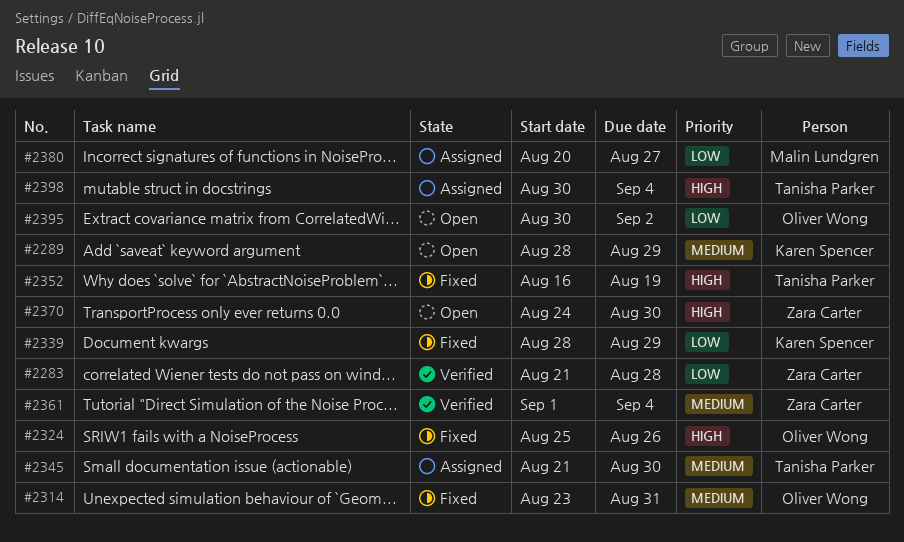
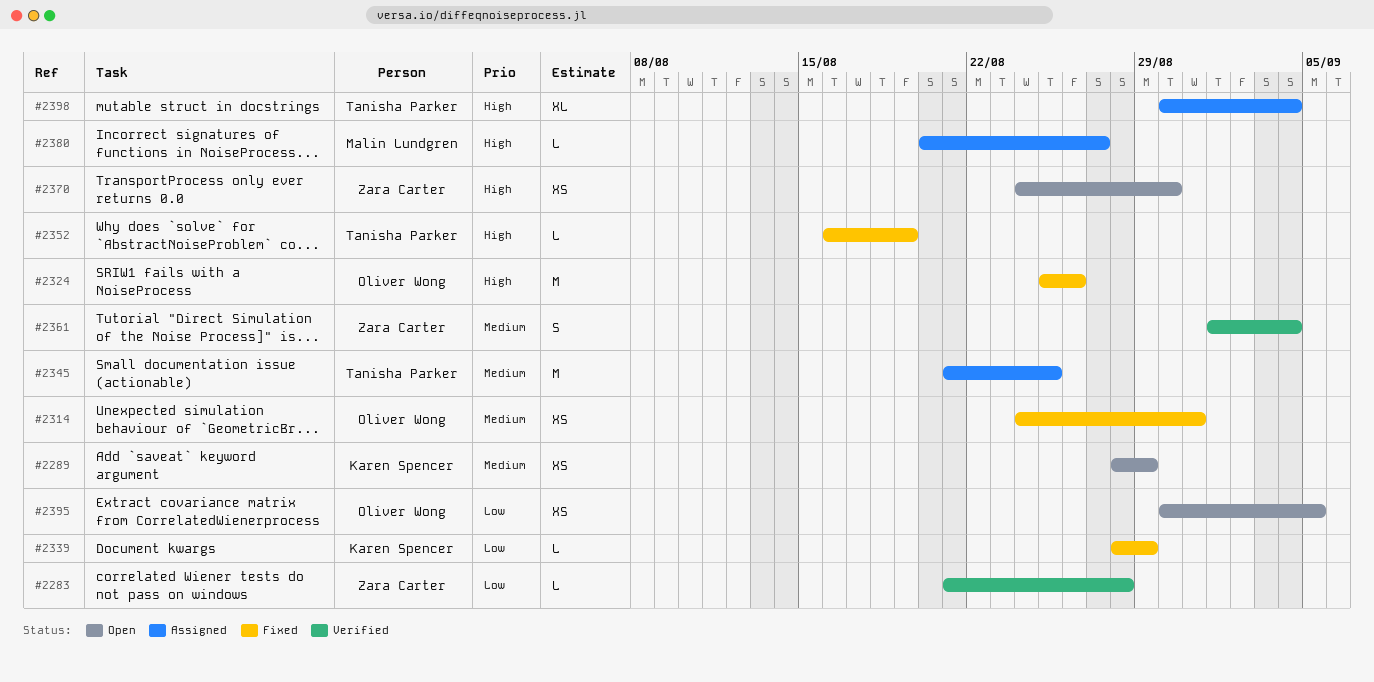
#2314, start: Aug 23 -> Aug 24
#2345, due: Aug 30 -> Aug 25
#2380, priority: Low -> High
#2395, due: Sep 2 -> Sep 5

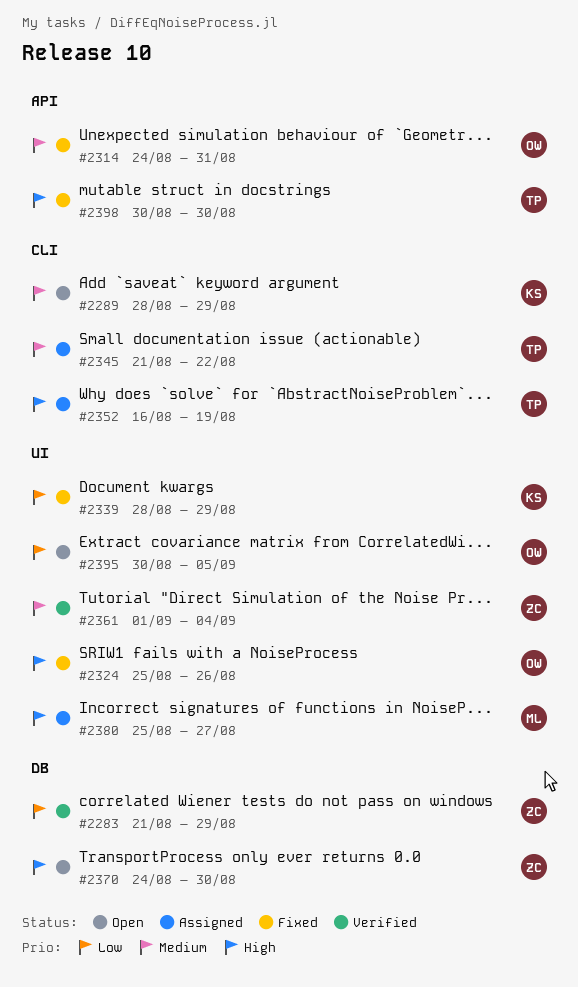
#2283, due: Aug 28 -> Aug 29
#2345, due: Aug 25 -> Aug 22
#2352, status: Fixed -> Assigned
#2380, start: Aug 20 -> Aug 25
#2398, status: Assigned -> Fixed
#2398, due: Sep 4 -> Aug 30

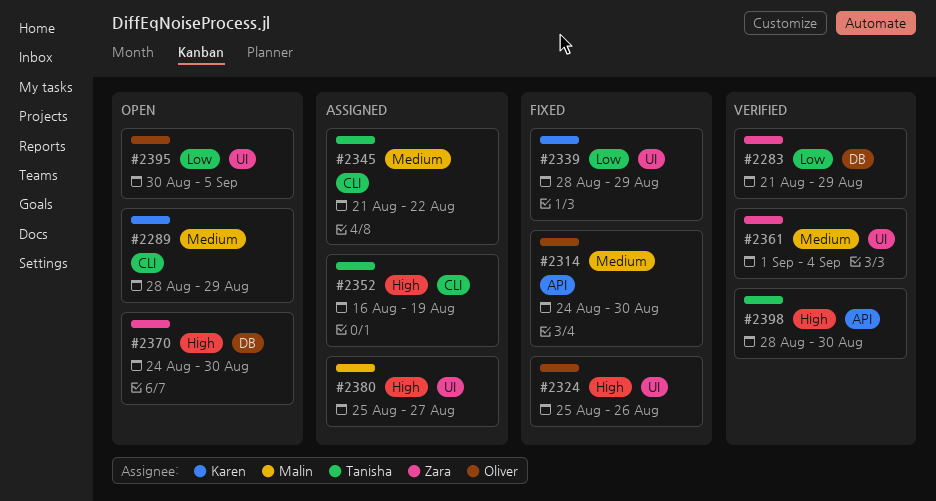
#2314, due: Aug 31 -> Aug 30
#2398, status: Fixed -> Verified
#2398, start: Aug 30 -> Aug 28

